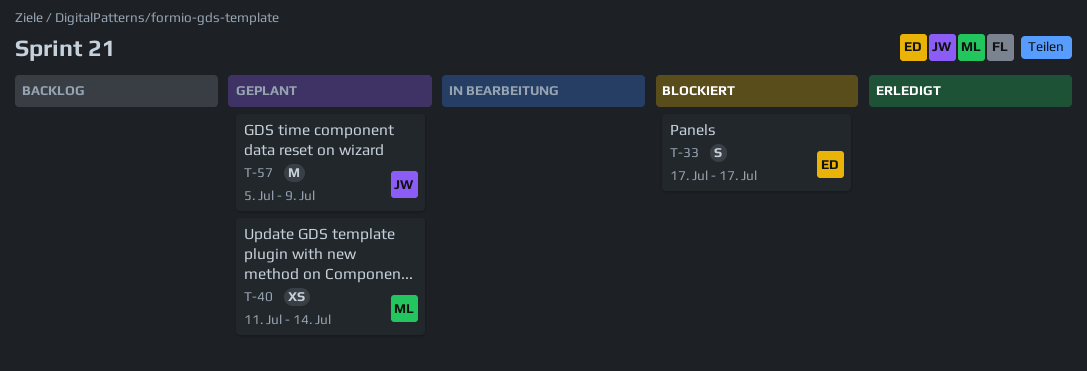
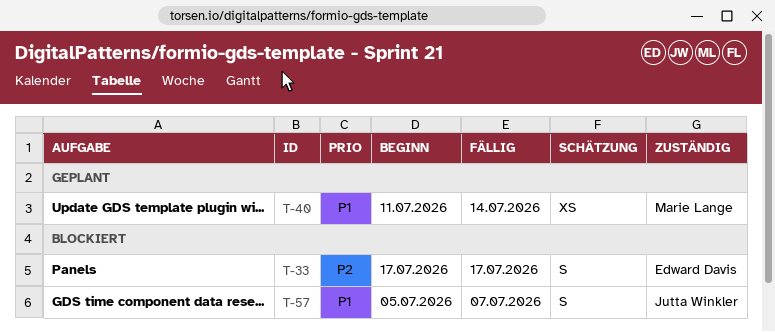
T-57, status: Geplant -> Blockiert
T-57, estimate: M -> S
T-57, due: Jul 9 -> Jul 7

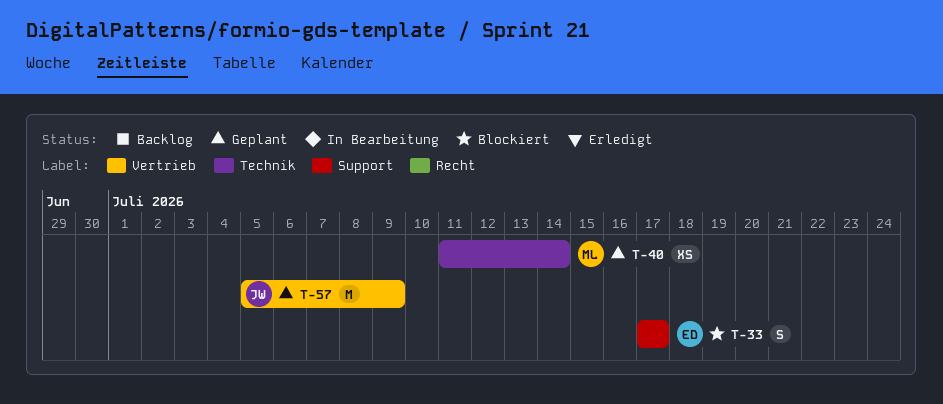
T-57, status: Blockiert -> Geplant
T-57, estimate: S -> M
T-57, due: Jul 7 -> Jul 9

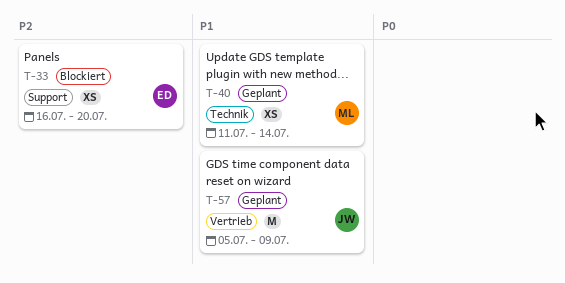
T-33, estimate: S -> XS
T-33, start: Jul 17 -> Jul 16
T-33, due: Jul 17 -> Jul 20

